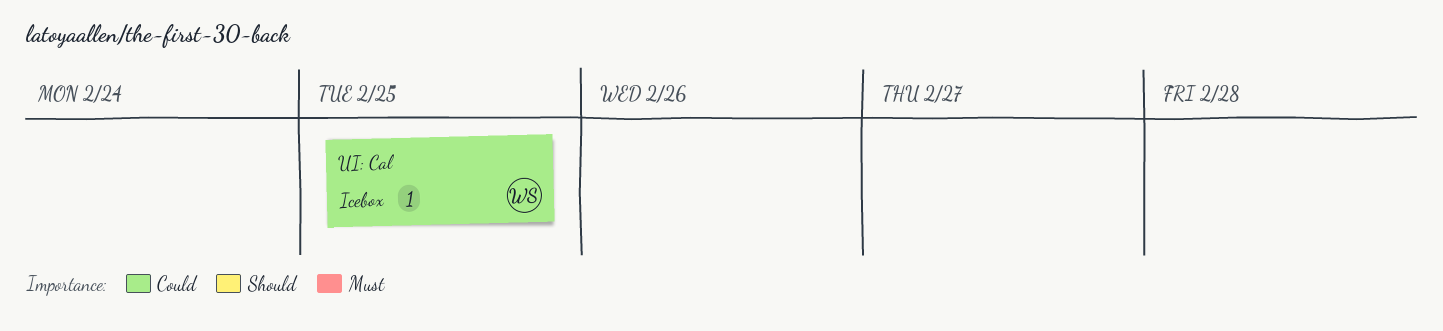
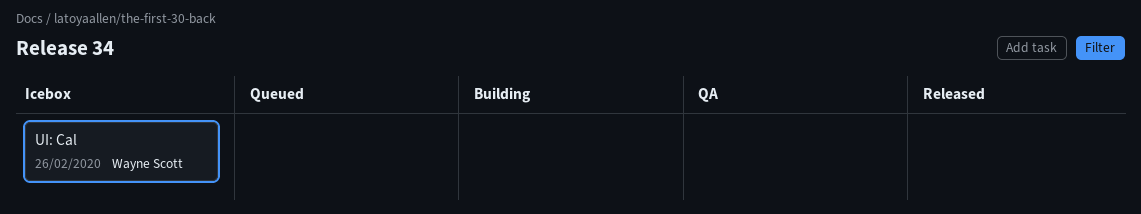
UI: Cal, due: Feb 25 -> Feb 26

